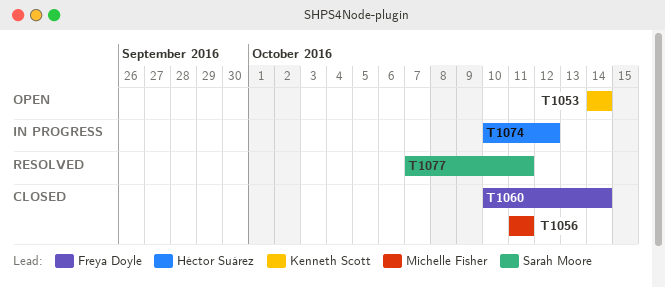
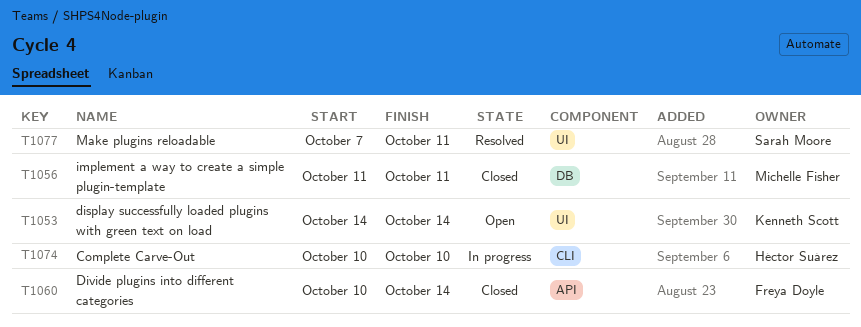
T1074, due: Oct 12 -> Oct 10

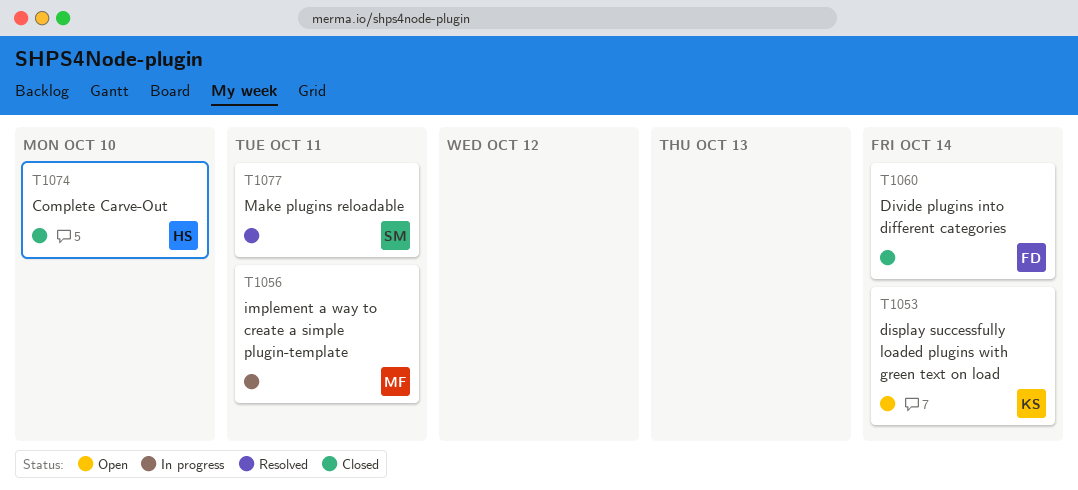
T1056, status: Closed -> In progress
T1074, status: In progress -> Closed

